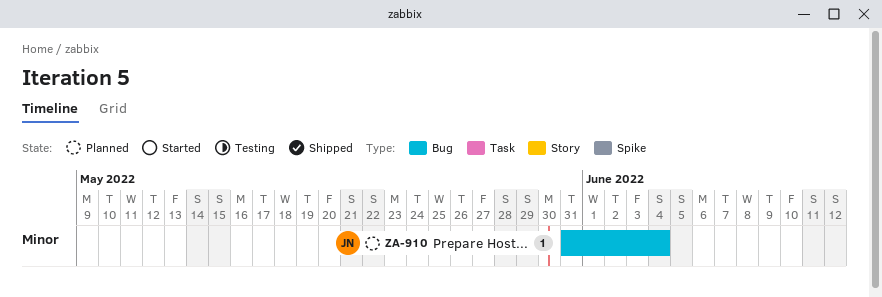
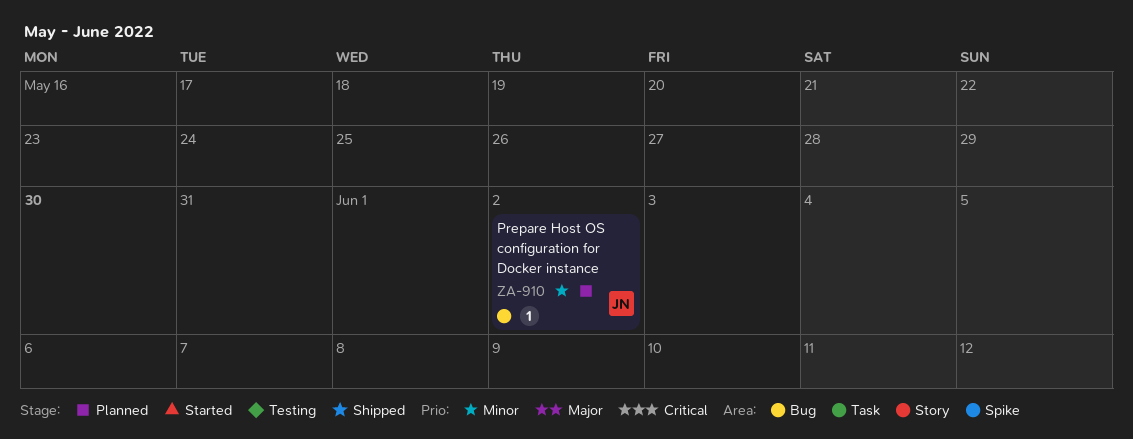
ZA-910, due: Jun 4 -> Jun 2

